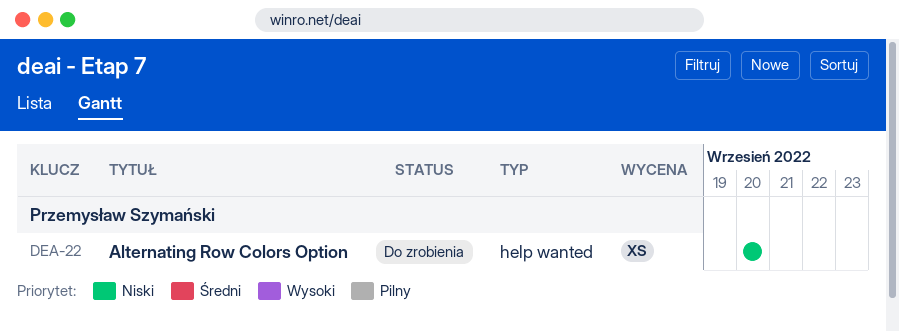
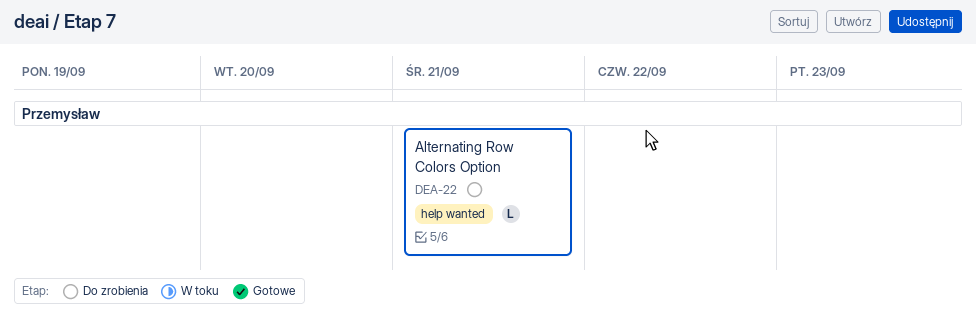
DEA-22, estimate: XS -> L
DEA-22, due: Sep 20 -> Sep 21

